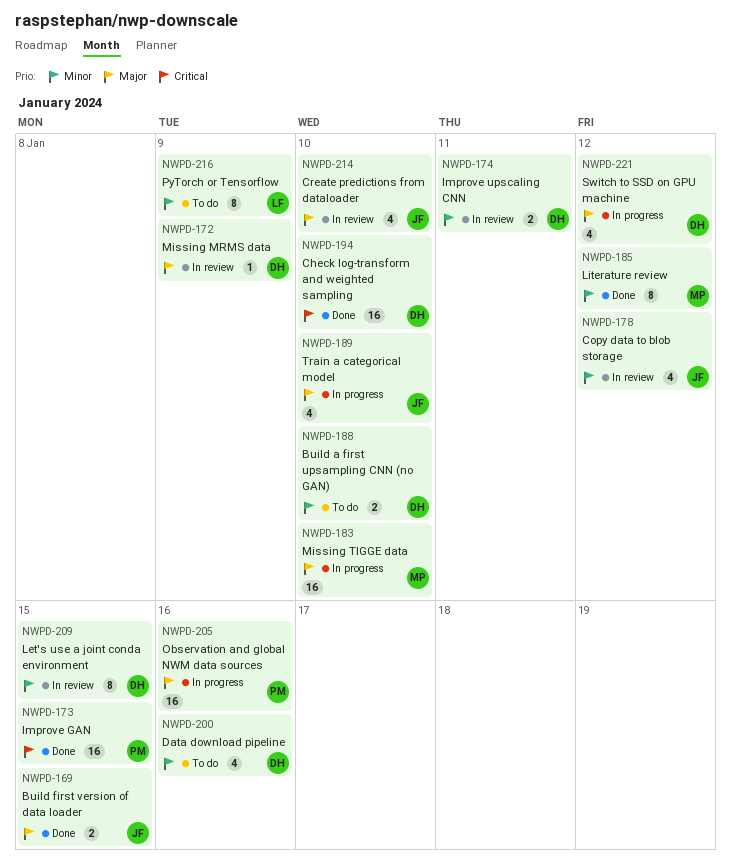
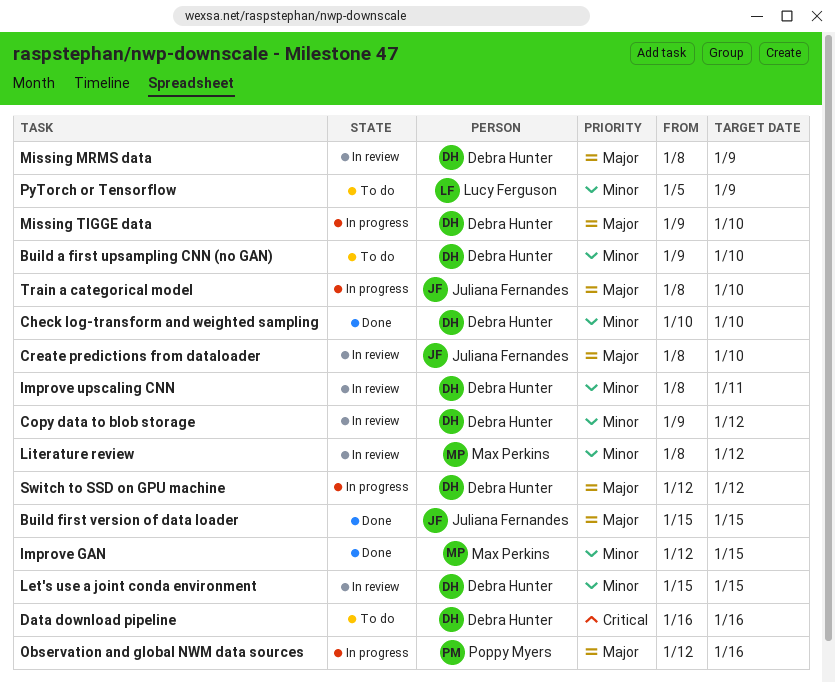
Check log-transform and weighted sampling, priority: Critical -> Minor
Copy data to blob storage, owner: Juliana Fernandes -> Debra Hunter
Data download pipeline, priority: Minor -> Critical
Improve GAN, owner: Poppy Myers -> Max Perkins
Improve GAN, priority: Critical -> Minor
Literature review, status: Done -> In review
Missing TIGGE data, owner: Max Perkins -> Debra Hunter

